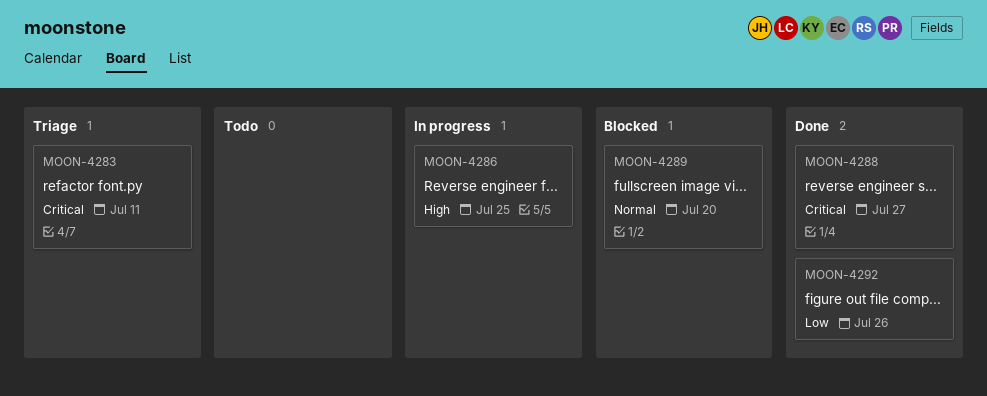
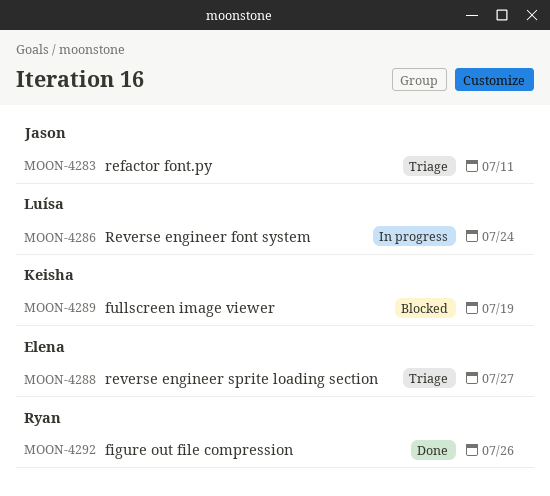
MOON-4286, due: Jul 25 -> Jul 24
MOON-4288, status: Done -> Triage
MOON-4289, due: Jul 20 -> Jul 19

